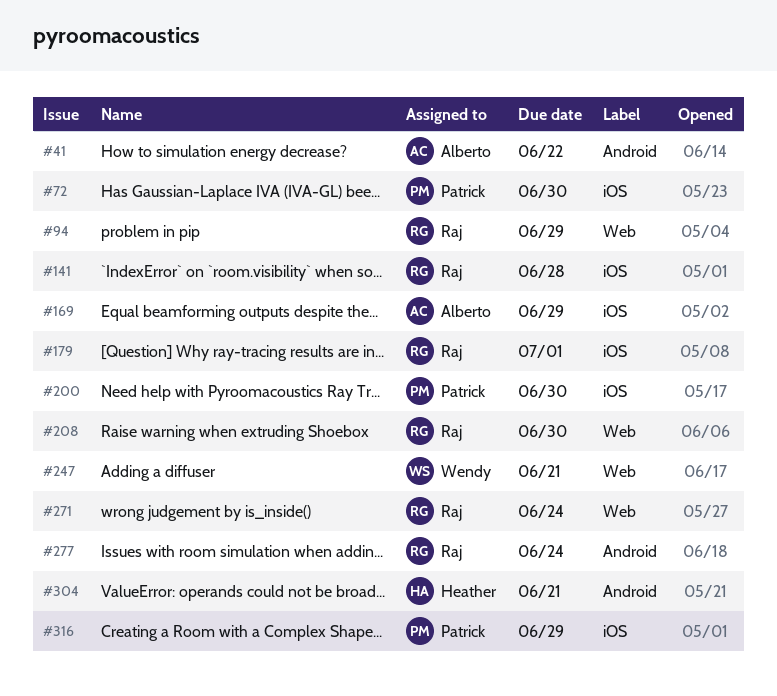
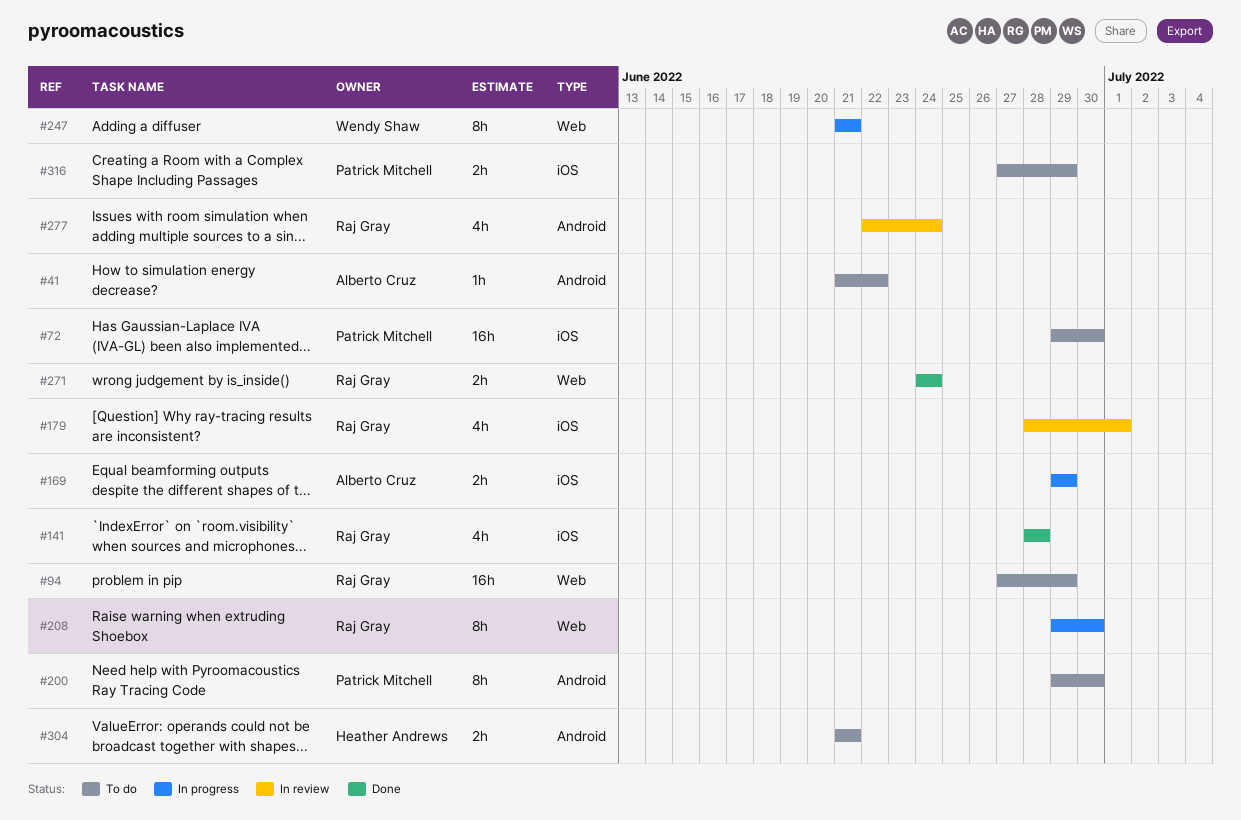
#200, label: iOS -> Android

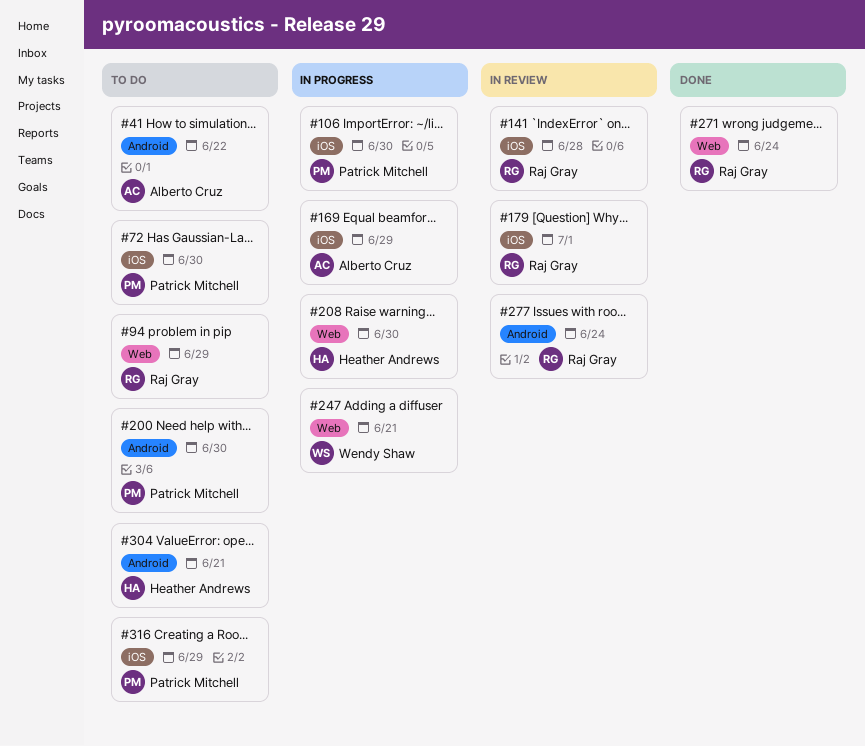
#106: none -> present
#141, status: Done -> In review
#208, owner: Raj Gray -> Heather Andrews

